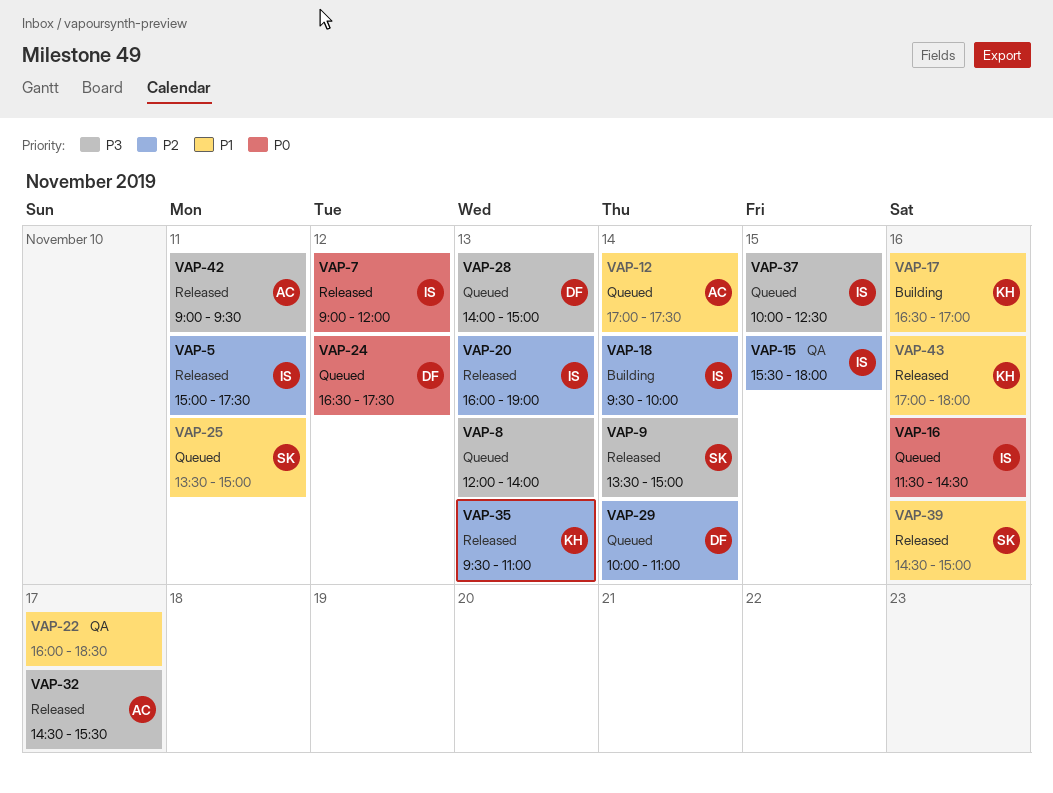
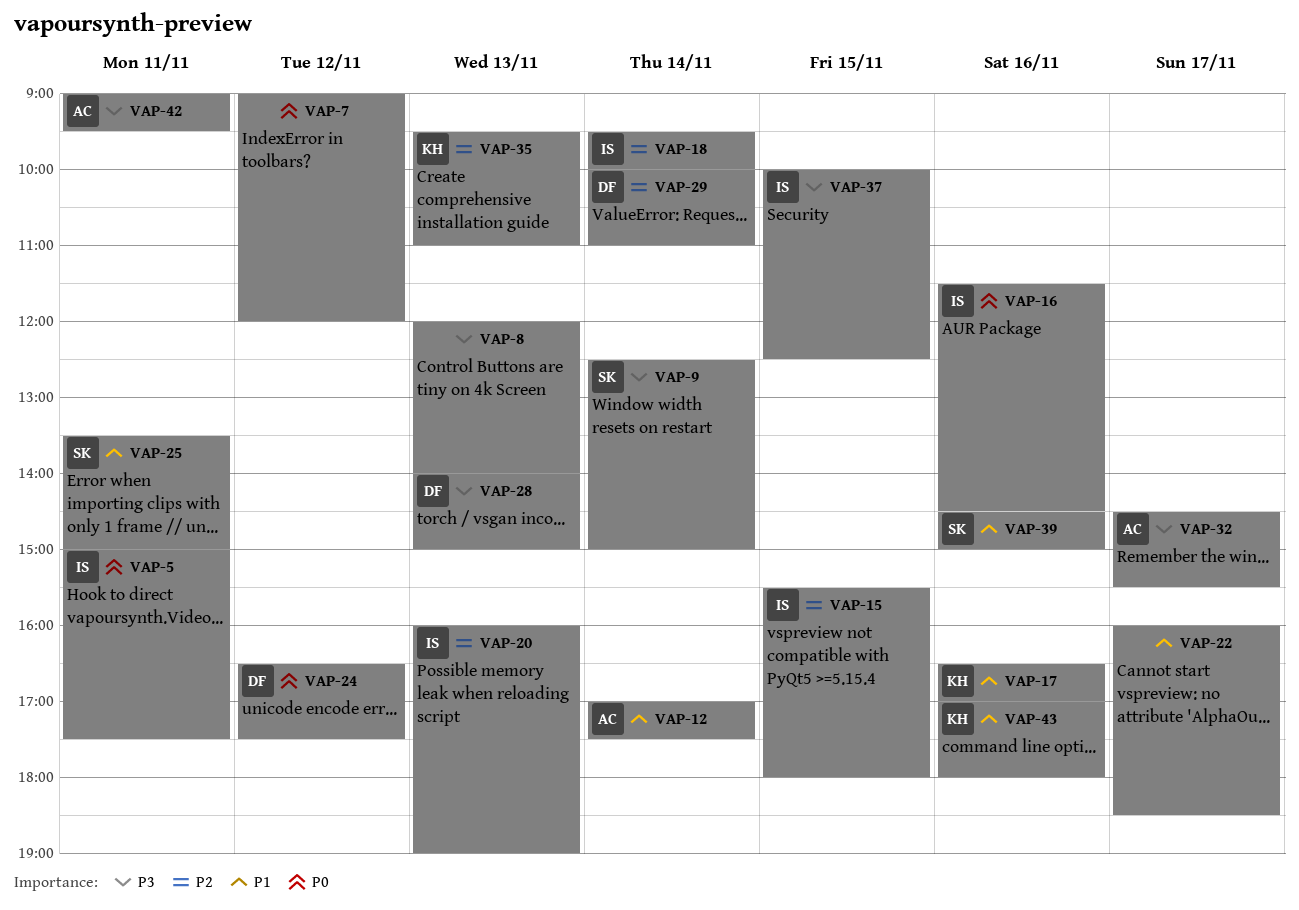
VAP-5, priority: P2 -> P0
VAP-7, owner: IS -> none
VAP-9, begins: 13:30 -> 12:30

